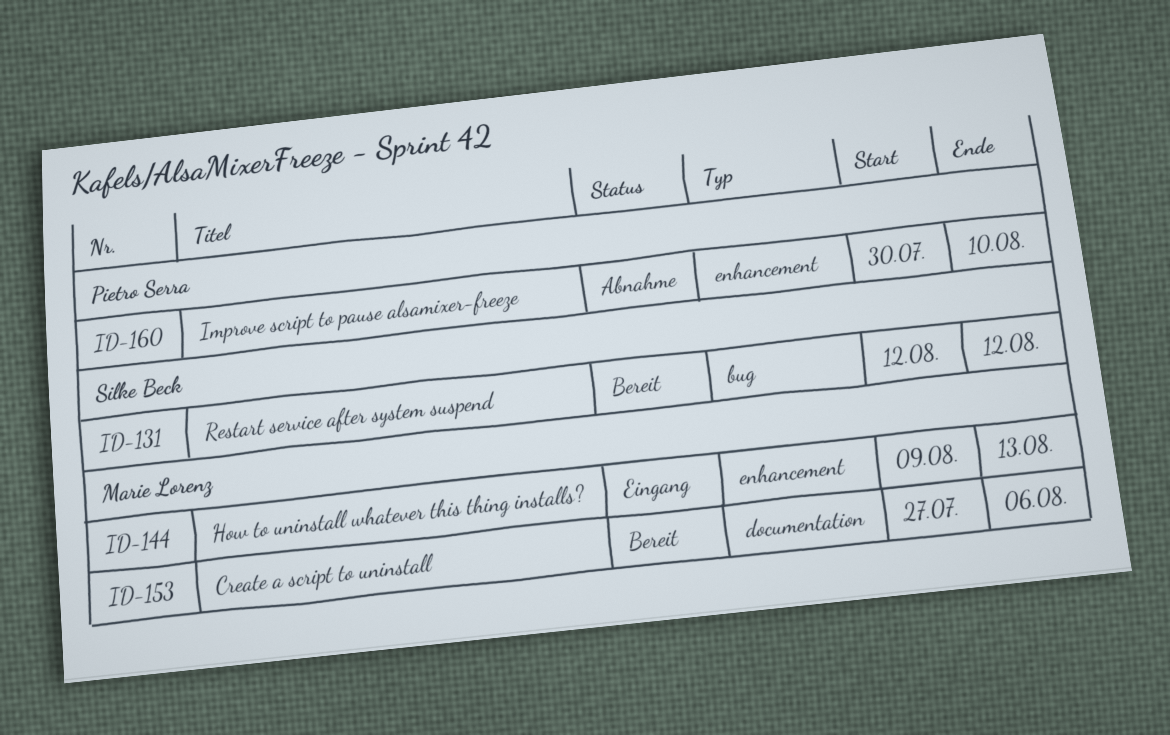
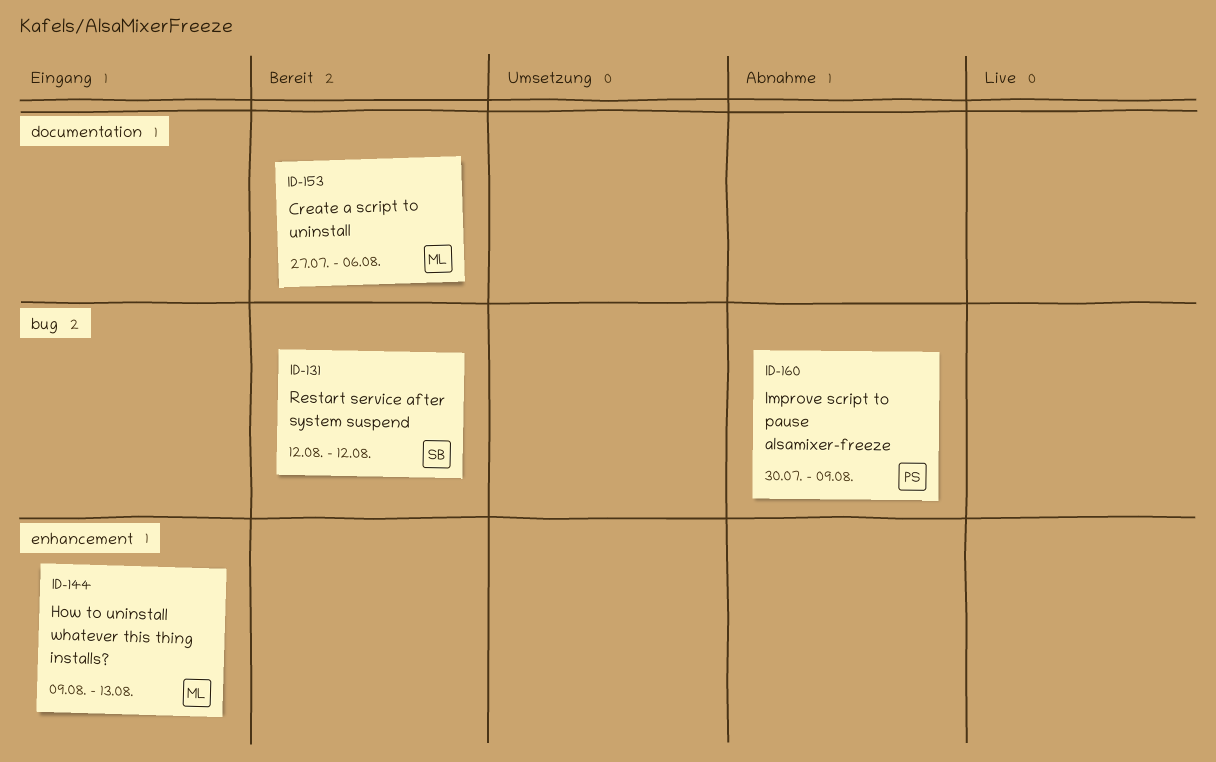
ID-160, label: enhancement -> bug
ID-160, due: Aug 10 -> Aug 9

